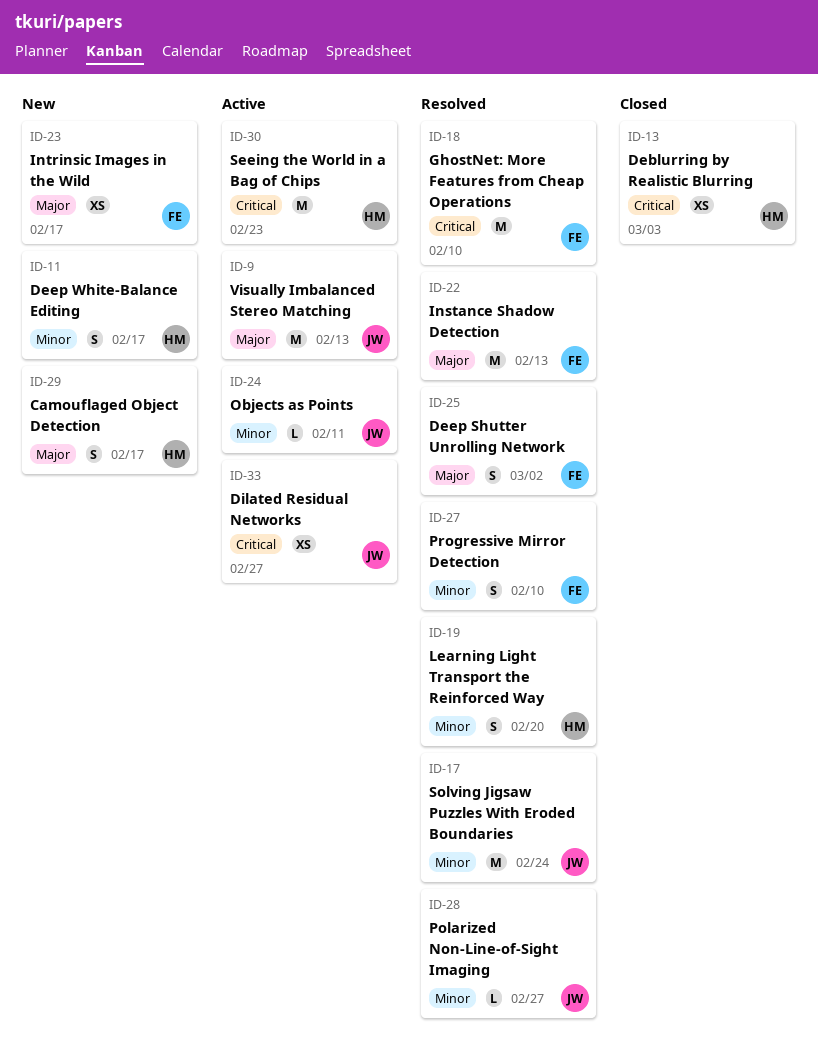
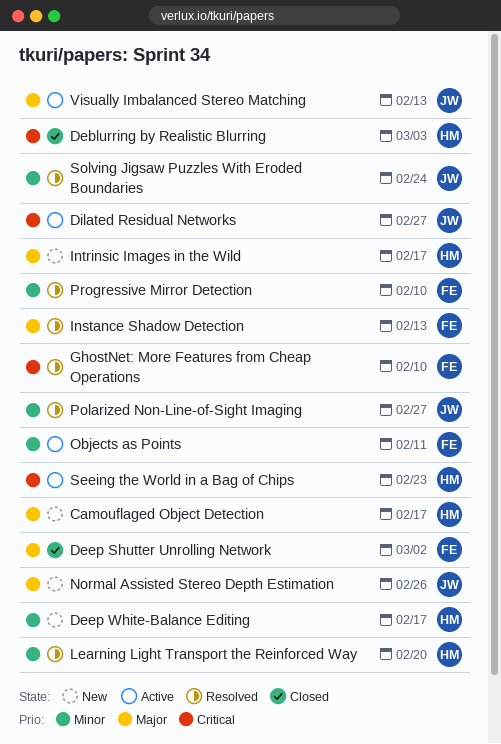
Deep Shutter Unrolling Network, status: Resolved -> Closed
Intrinsic Images in the Wild, owner: FE -> HM
Normal Assisted Stereo Depth Estimation: none -> present
Objects as Points, owner: JW -> FE

